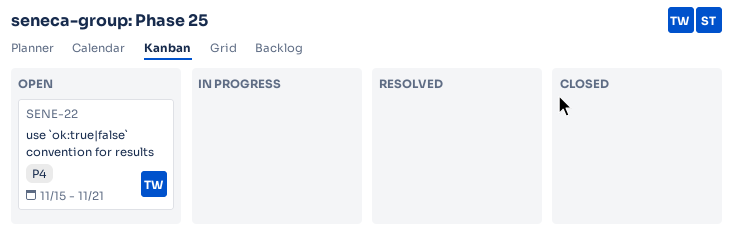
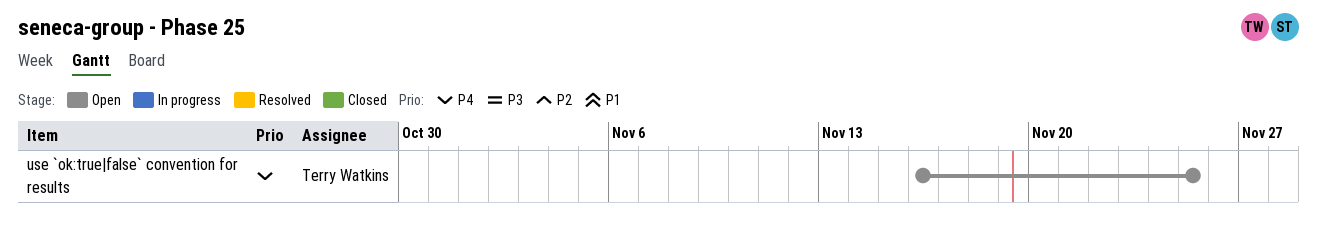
use `ok:true|false` convention for results, start: Nov 15 -> Nov 16
use `ok:true|false` convention for results, due: Nov 21 -> Nov 25

